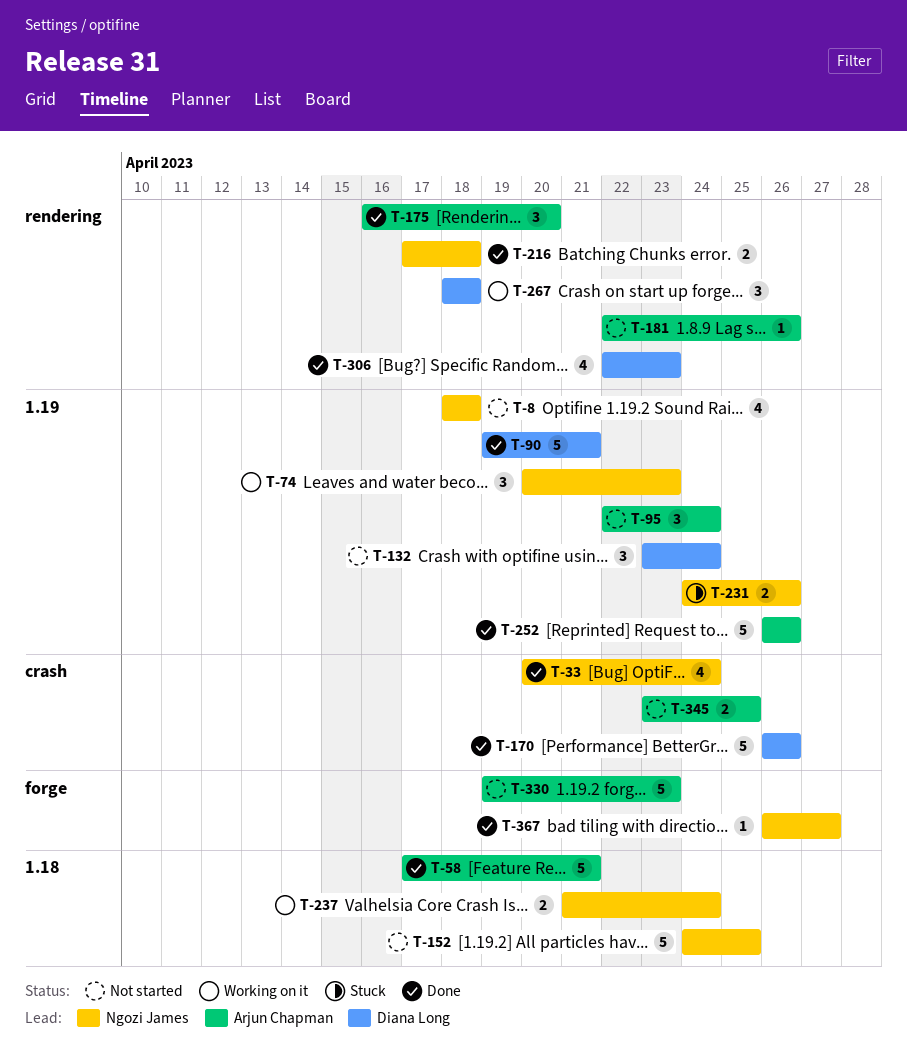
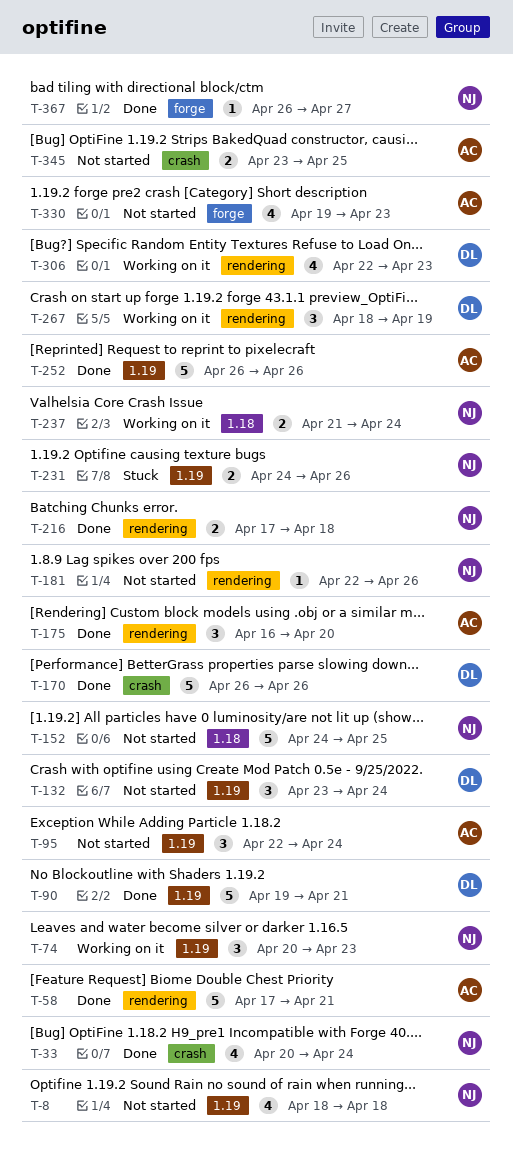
T-58, label: 1.18 -> rendering
T-181, owner: Arjun Chapman -> Ngozi James
T-267, due: Apr 18 -> Apr 19
T-306, status: Done -> Working on it
T-330, estimate: 5 -> 4

